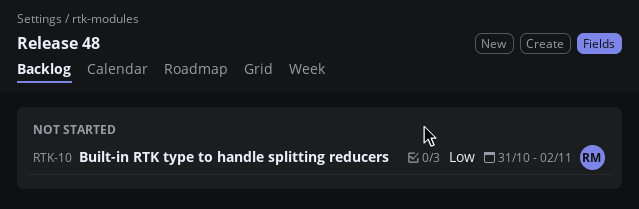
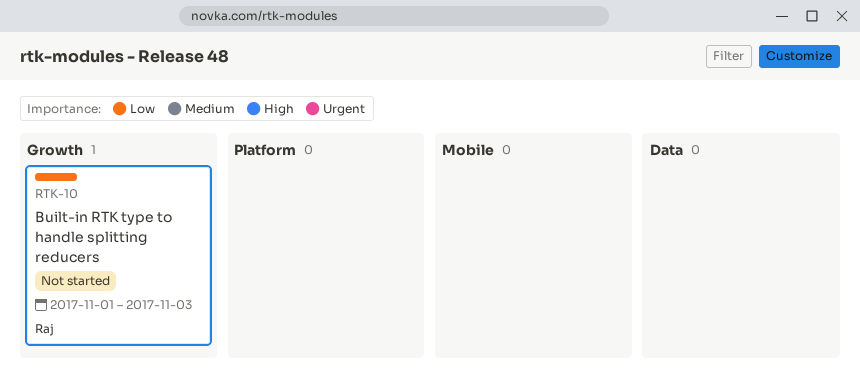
RTK-10, start: Oct 31 -> Nov 1
RTK-10, due: Nov 2 -> Nov 3

